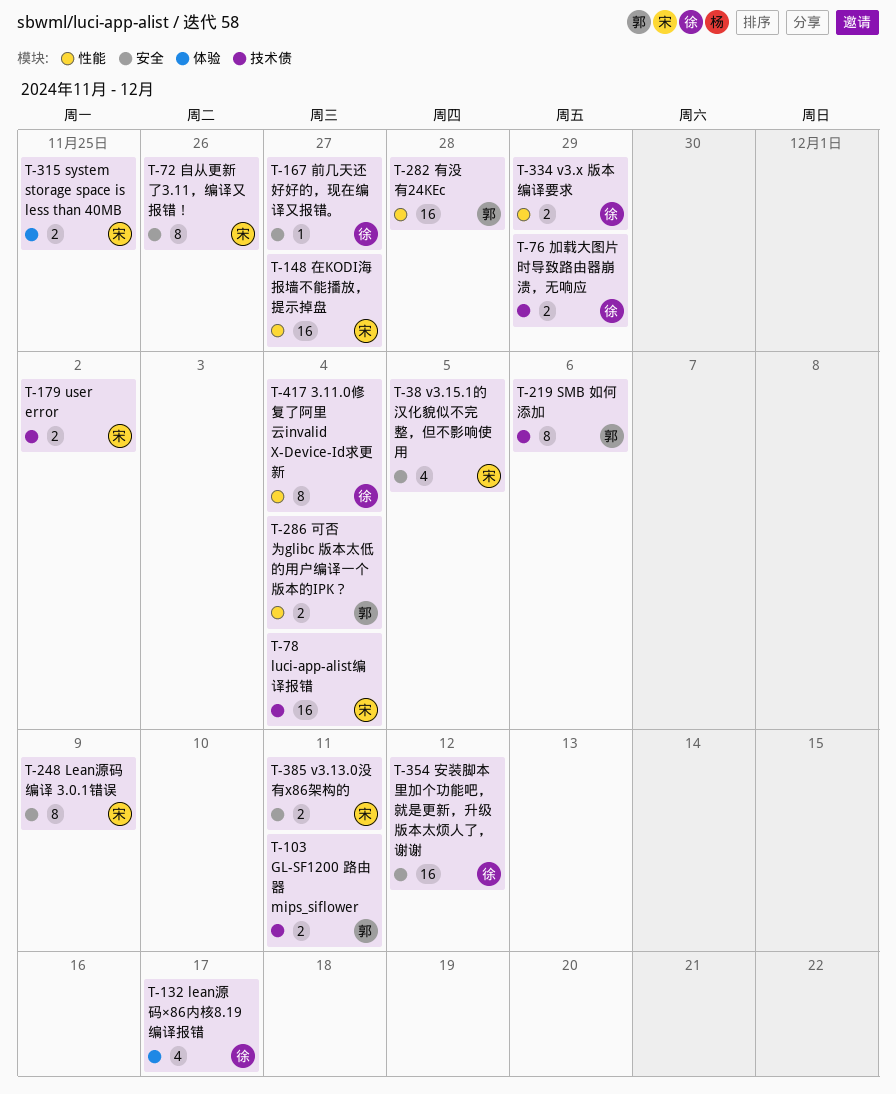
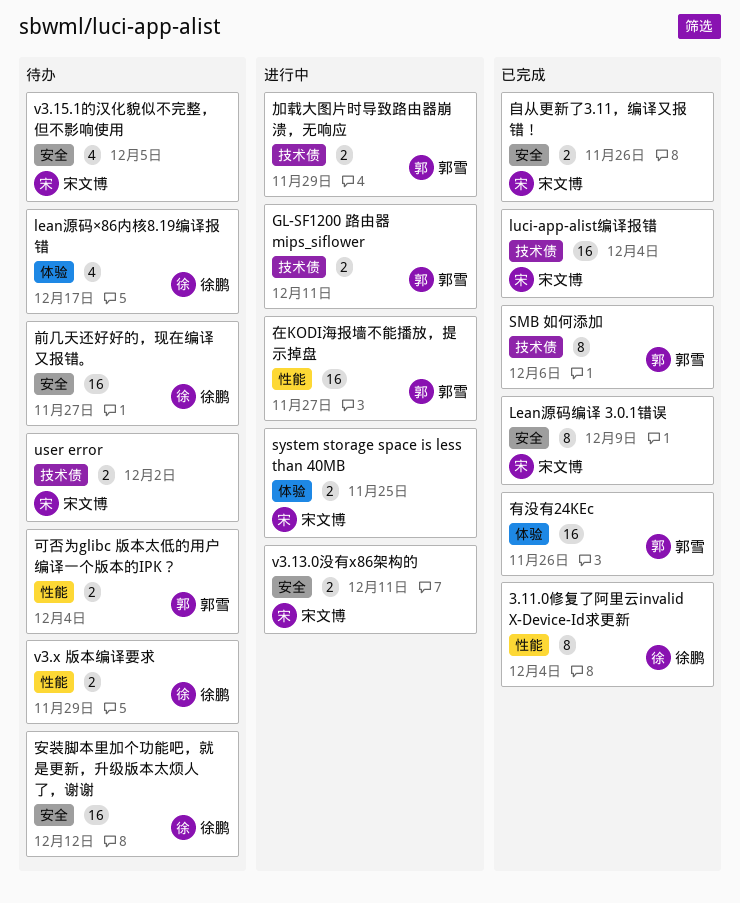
前几天还好好的，现在编译又报错。, estimate: 1 -> 16
加载大图片时导致路由器崩溃，无响应, owner: 徐鹏 -> 郭雪
在KODI海报墙不能播放，提示掉盘, owner: 宋文博 -> 郭雪
有没有24KEc, label: 性能 -> 体验
有没有24KEc, due: Nov 28 -> Nov 26
自从更新了3.11，编译又报错！, estimate: 8 -> 2

